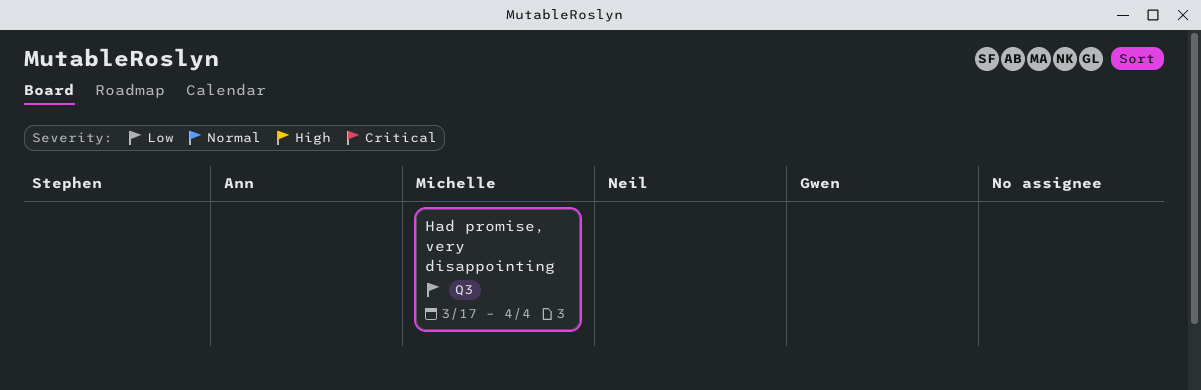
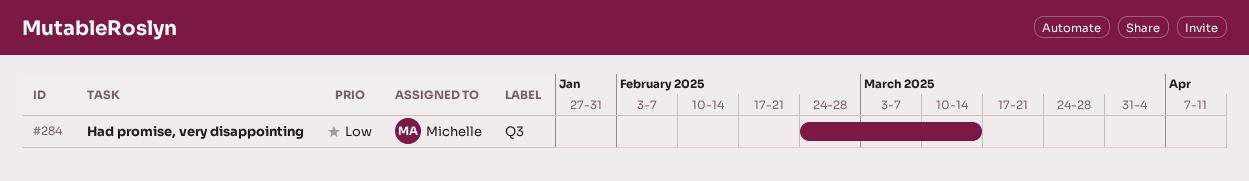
Had promise, very disappointing, start: Mar 17 -> Feb 24
Had promise, very disappointing, due: Apr 4 -> Mar 14

